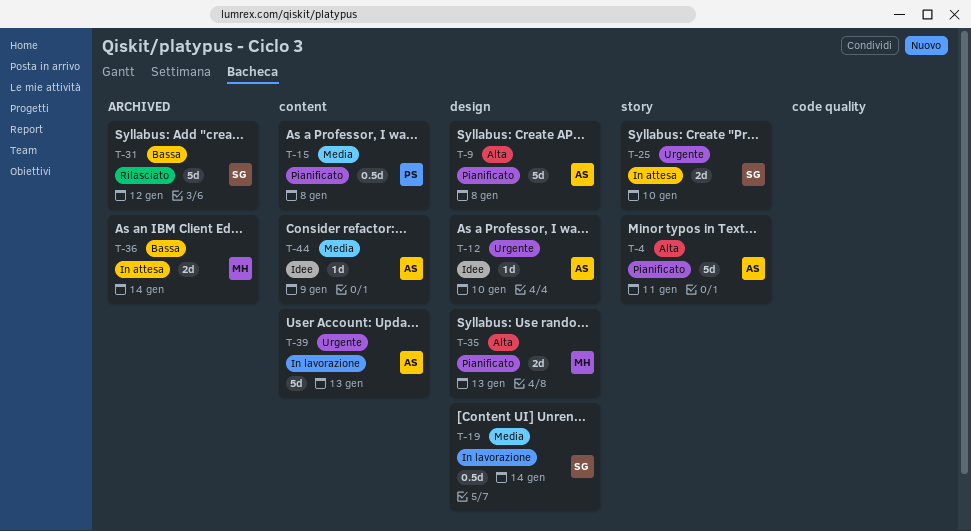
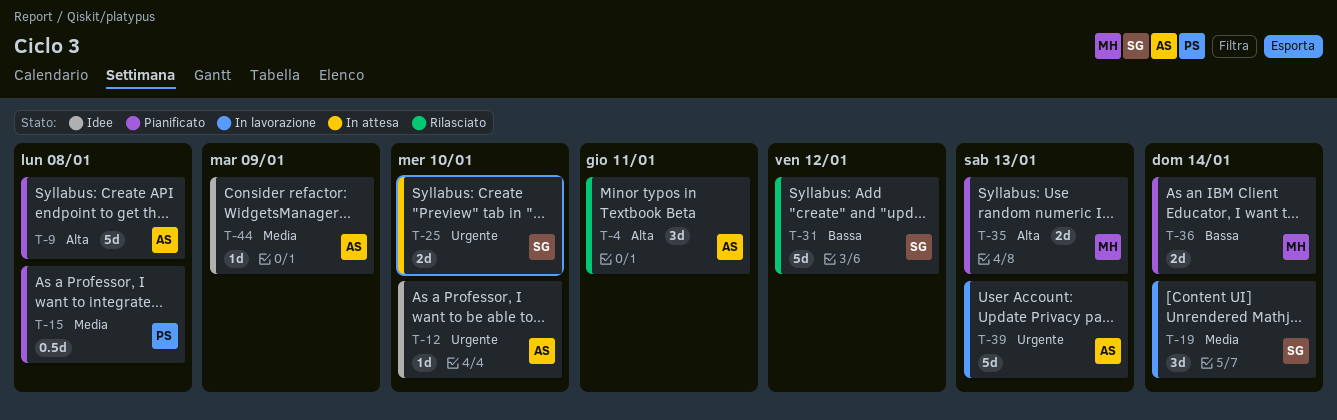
T-4, status: Pianificato -> Rilasciato
T-4, estimate: 5d -> 3d
T-19, estimate: 0.5d -> 3d
T-36, status: In attesa -> Pianificato

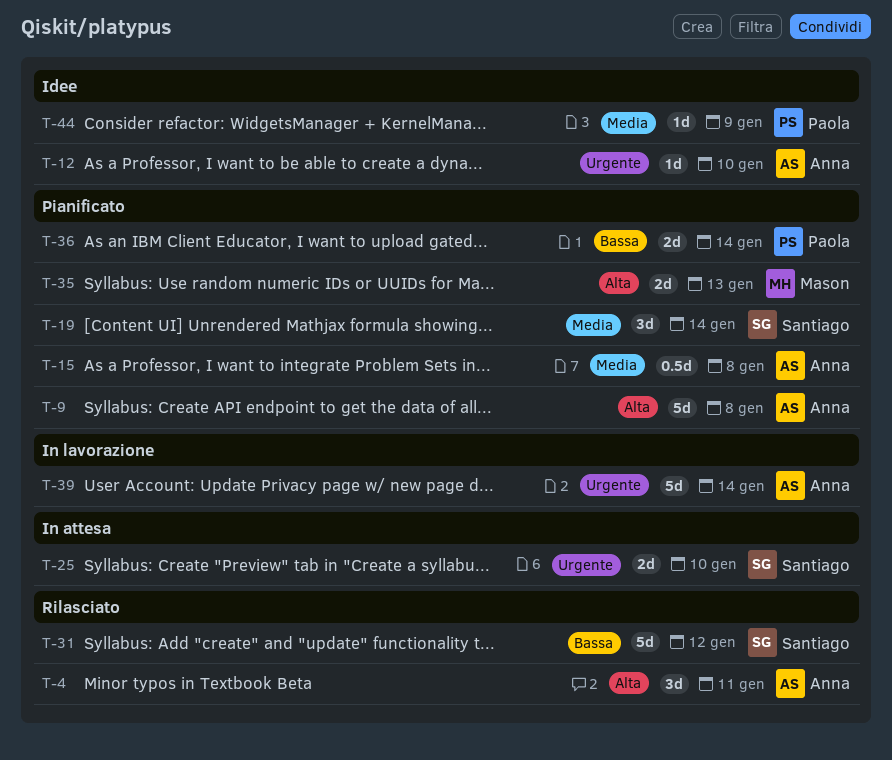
T-15, owner: Paola -> Anna
T-19, status: In lavorazione -> Pianificato
T-36, owner: Mason -> Paola
T-39, due: Jan 13 -> Jan 14
T-44, owner: Anna -> Paola

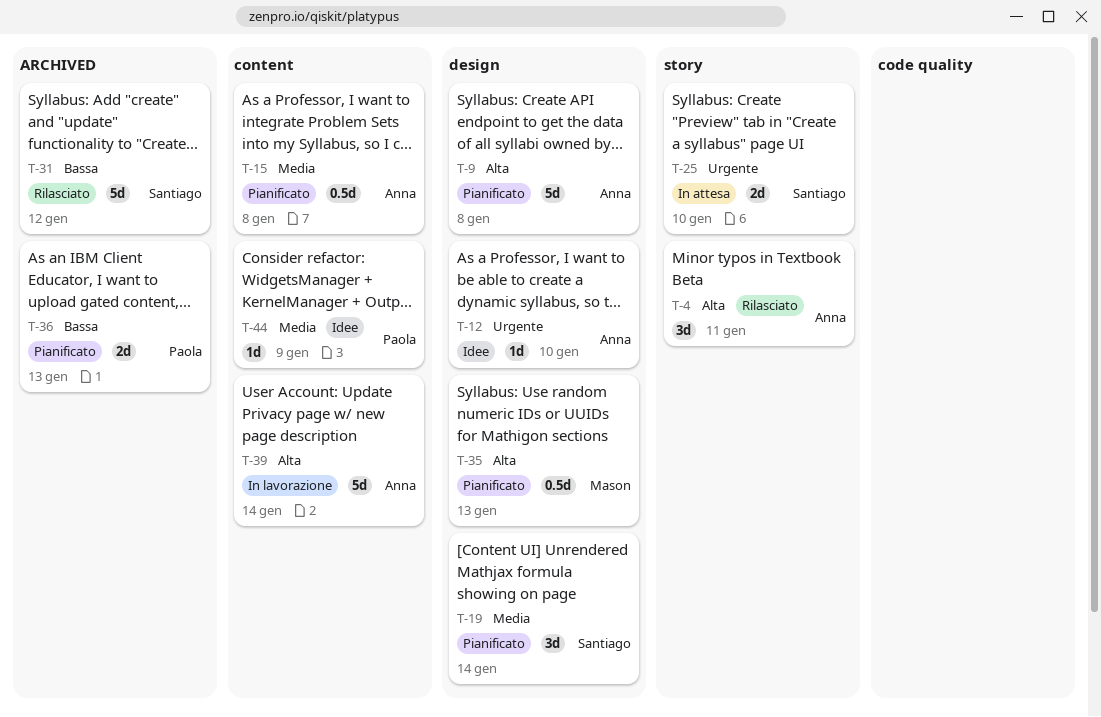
T-35, estimate: 2d -> 0.5d
T-36, due: Jan 14 -> Jan 13
T-39, priority: Urgente -> Alta

